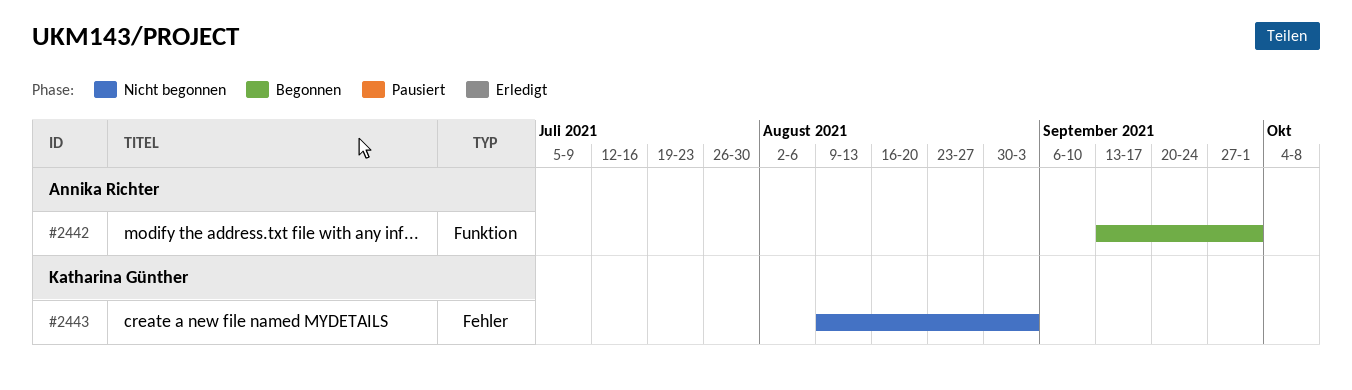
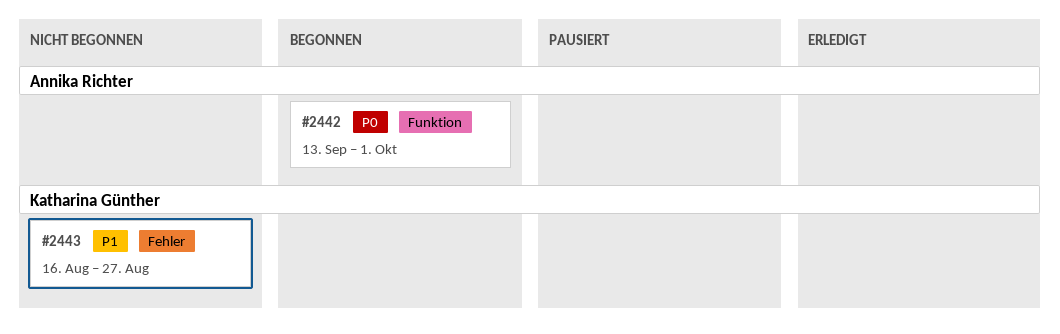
#2443, start: Aug 9 -> Aug 16
#2443, due: Sep 3 -> Aug 27

